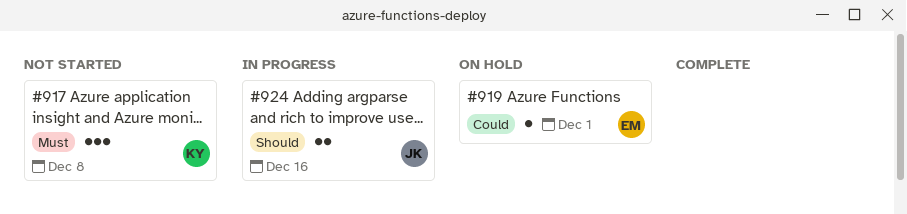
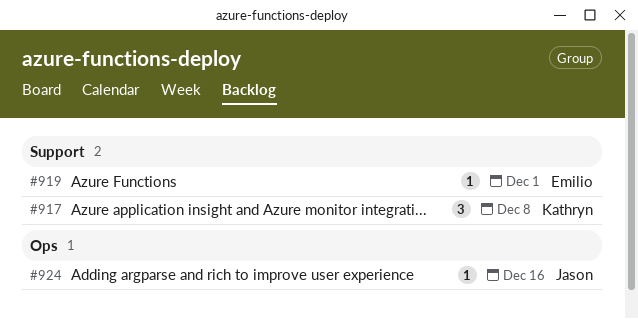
#924, estimate: 2 -> 1

